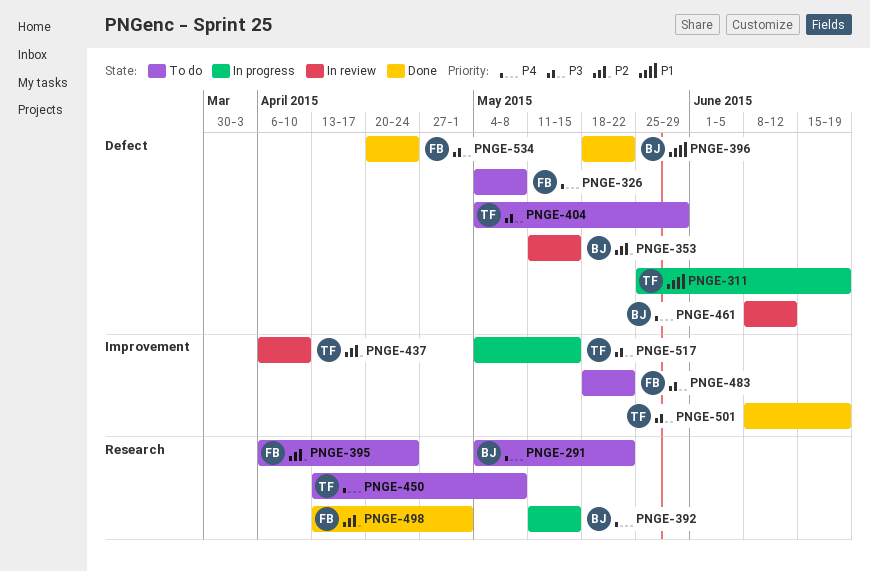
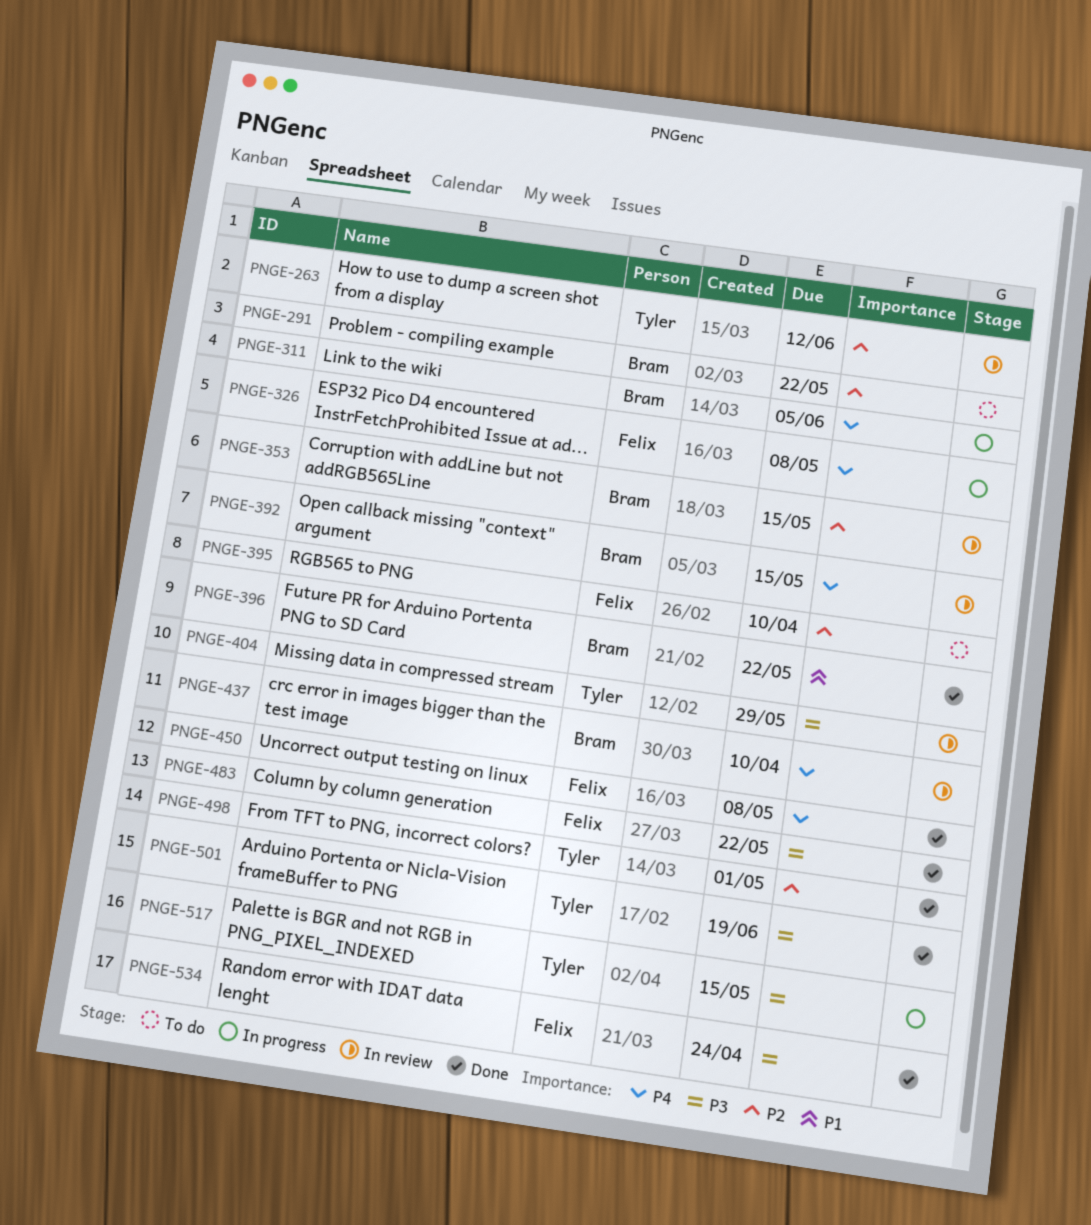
PNGE-263: none -> present
PNGE-291, priority: P4 -> P2
PNGE-311, owner: Tyler -> Bram
PNGE-311, priority: P1 -> P4
PNGE-311, due: Jun 19 -> Jun 5
PNGE-326, status: To do -> In progress
PNGE-392, status: In progress -> In review
PNGE-395, due: Apr 24 -> Apr 10
PNGE-404, status: To do -> In review
PNGE-437, owner: Tyler -> Bram
PNGE-437, priority: P2 -> P4
PNGE-450, status: To do -> Done
PNGE-450, owner: Tyler -> Felix
PNGE-461: present -> none
PNGE-483, status: To do -> Done
PNGE-498, owner: Felix -> Tyler

